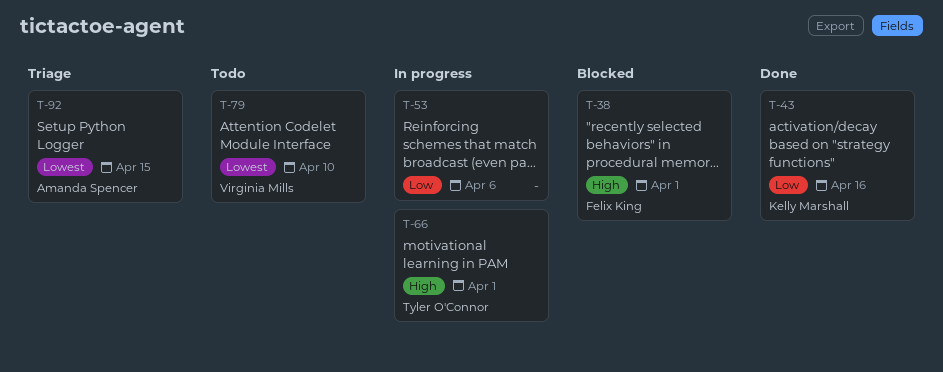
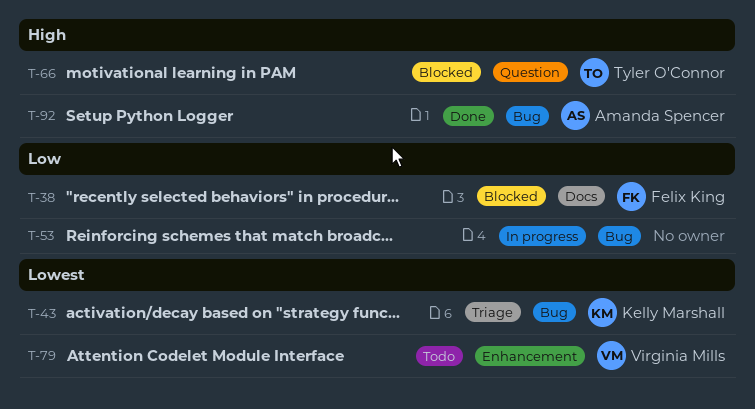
T-38, priority: High -> Low
T-43, status: Done -> Triage
T-43, priority: Low -> Lowest
T-66, status: In progress -> Blocked
T-92, status: Triage -> Done
T-92, priority: Lowest -> High

